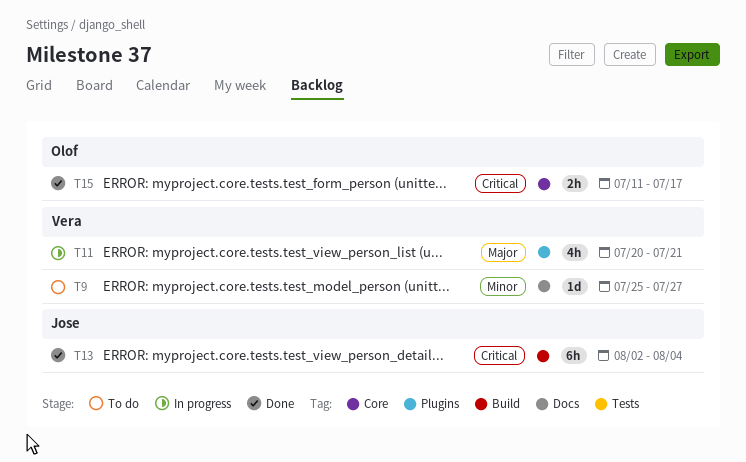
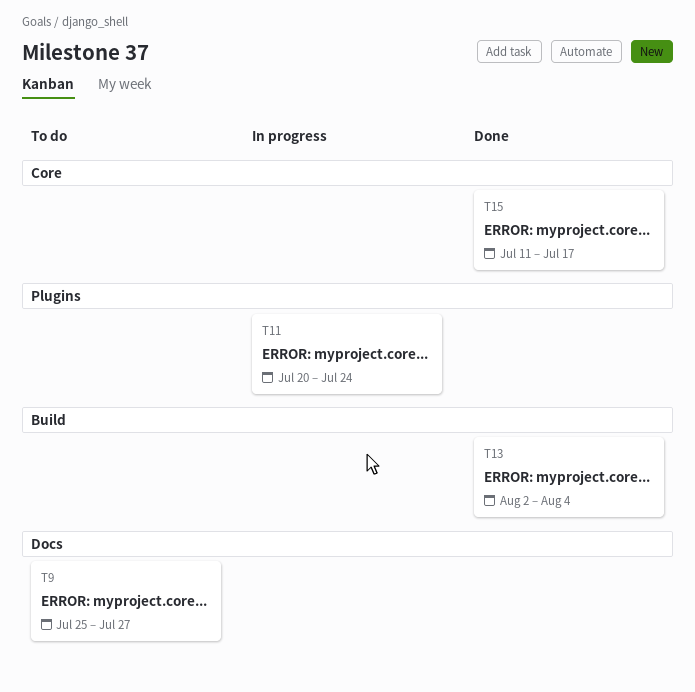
T11, due: Jul 21 -> Jul 24

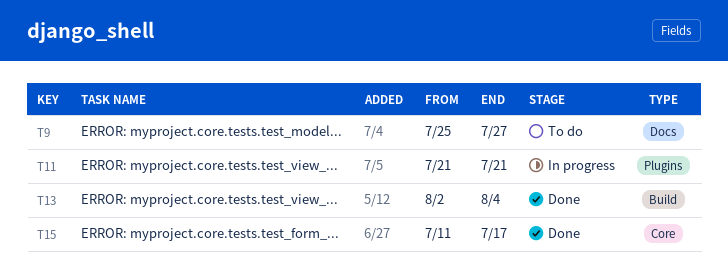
T11, start: Jul 20 -> Jul 21
T11, due: Jul 24 -> Jul 21

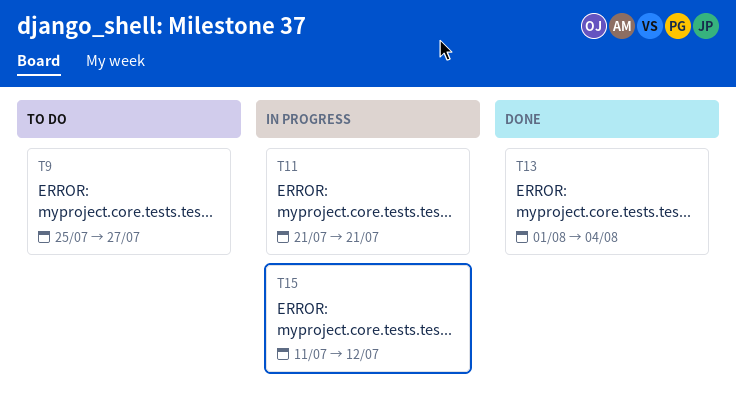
T13, start: Aug 2 -> Aug 1
T15, status: Done -> In progress
T15, due: Jul 17 -> Jul 12

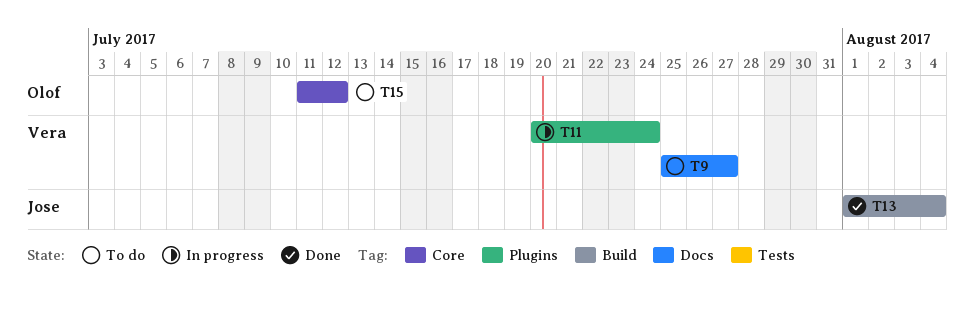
T11, start: Jul 21 -> Jul 20
T11, due: Jul 21 -> Jul 24
T15, status: In progress -> To do

